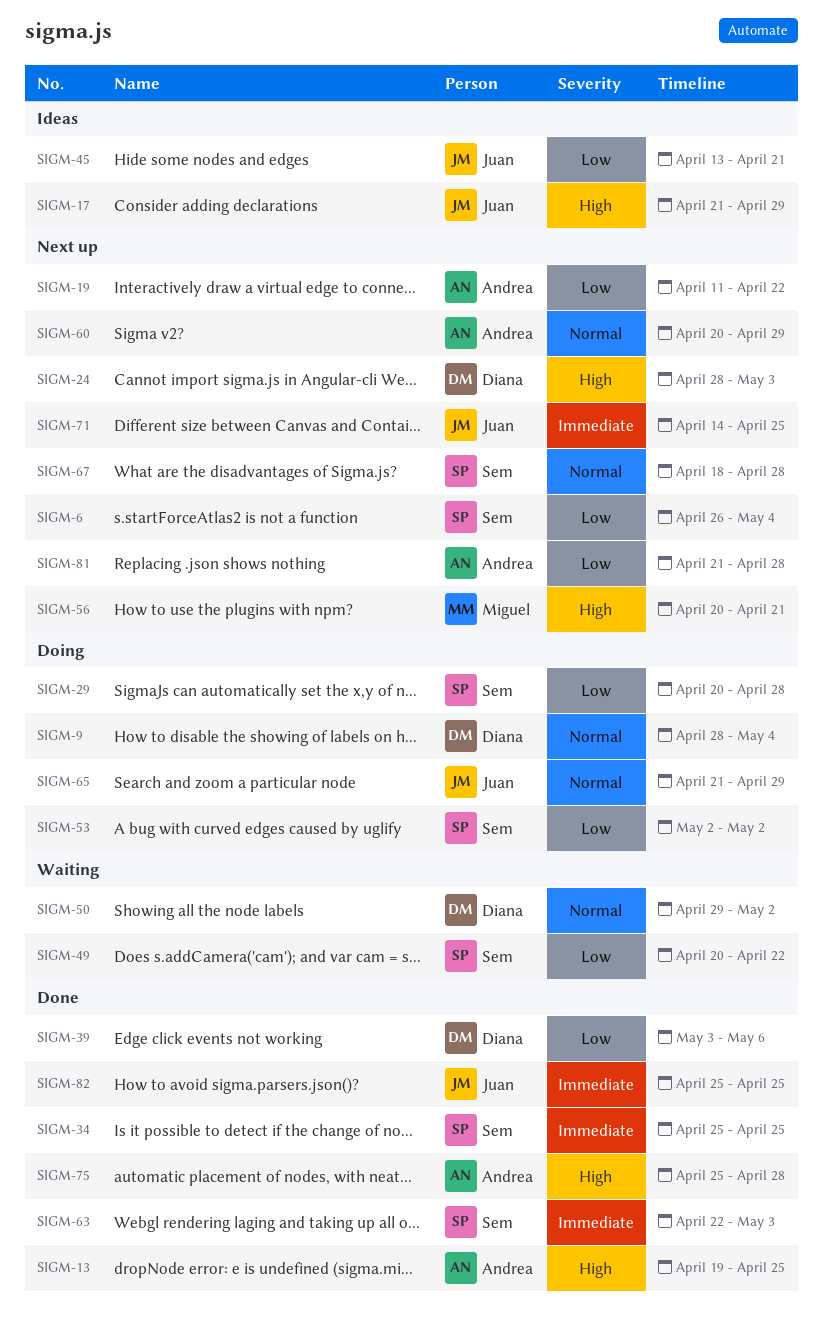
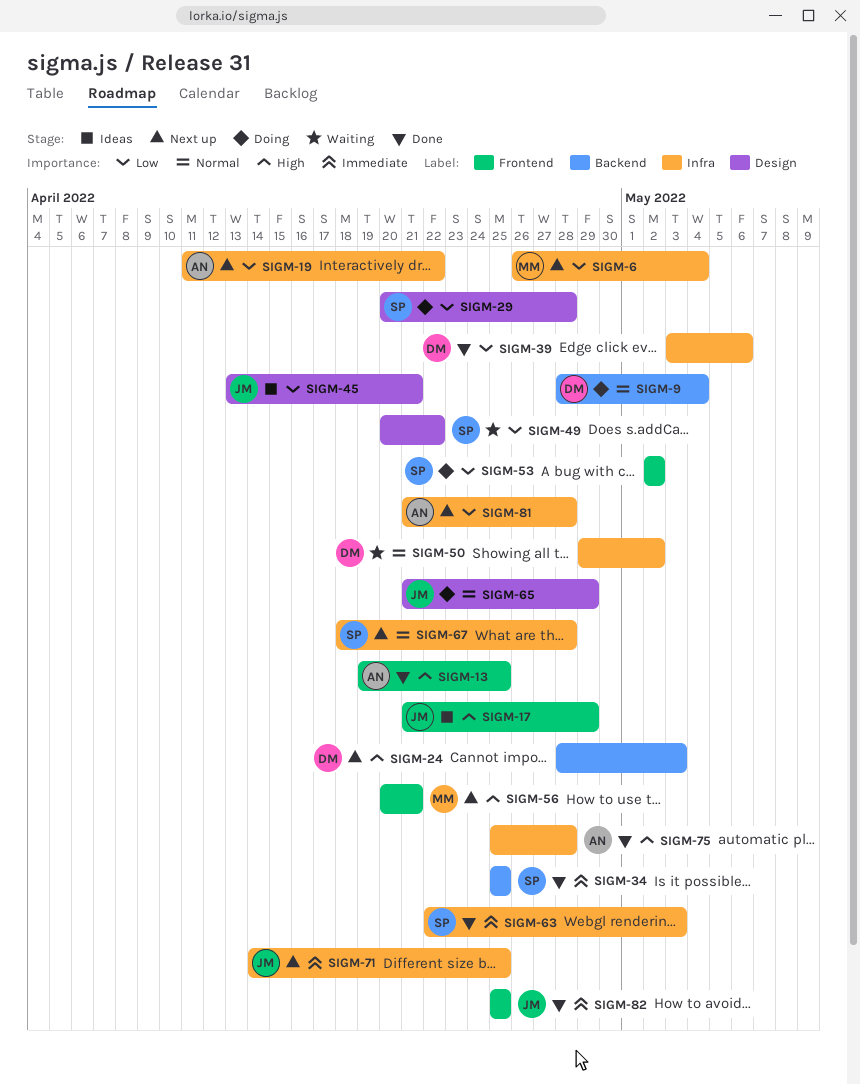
SIGM-6, owner: Sem -> Miguel
SIGM-60: present -> none

